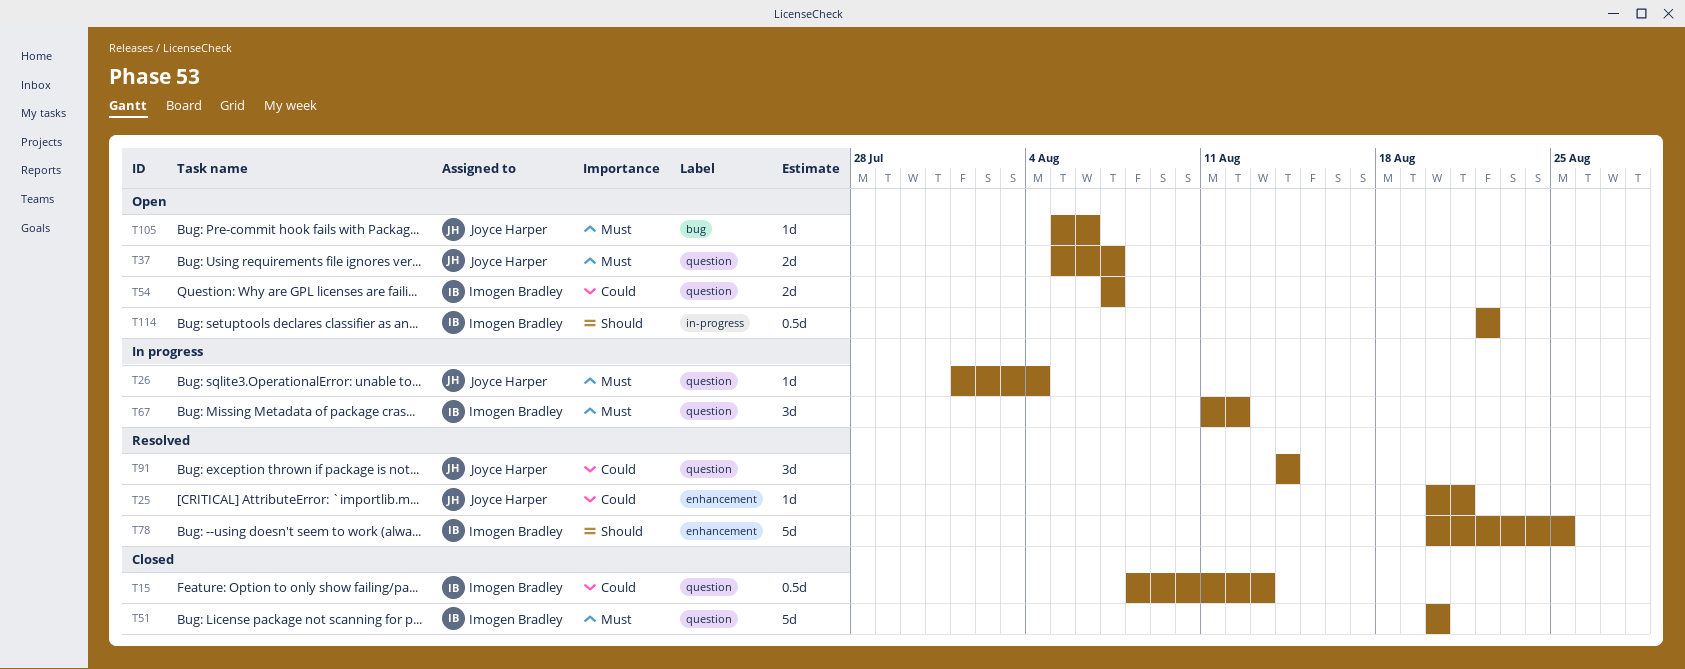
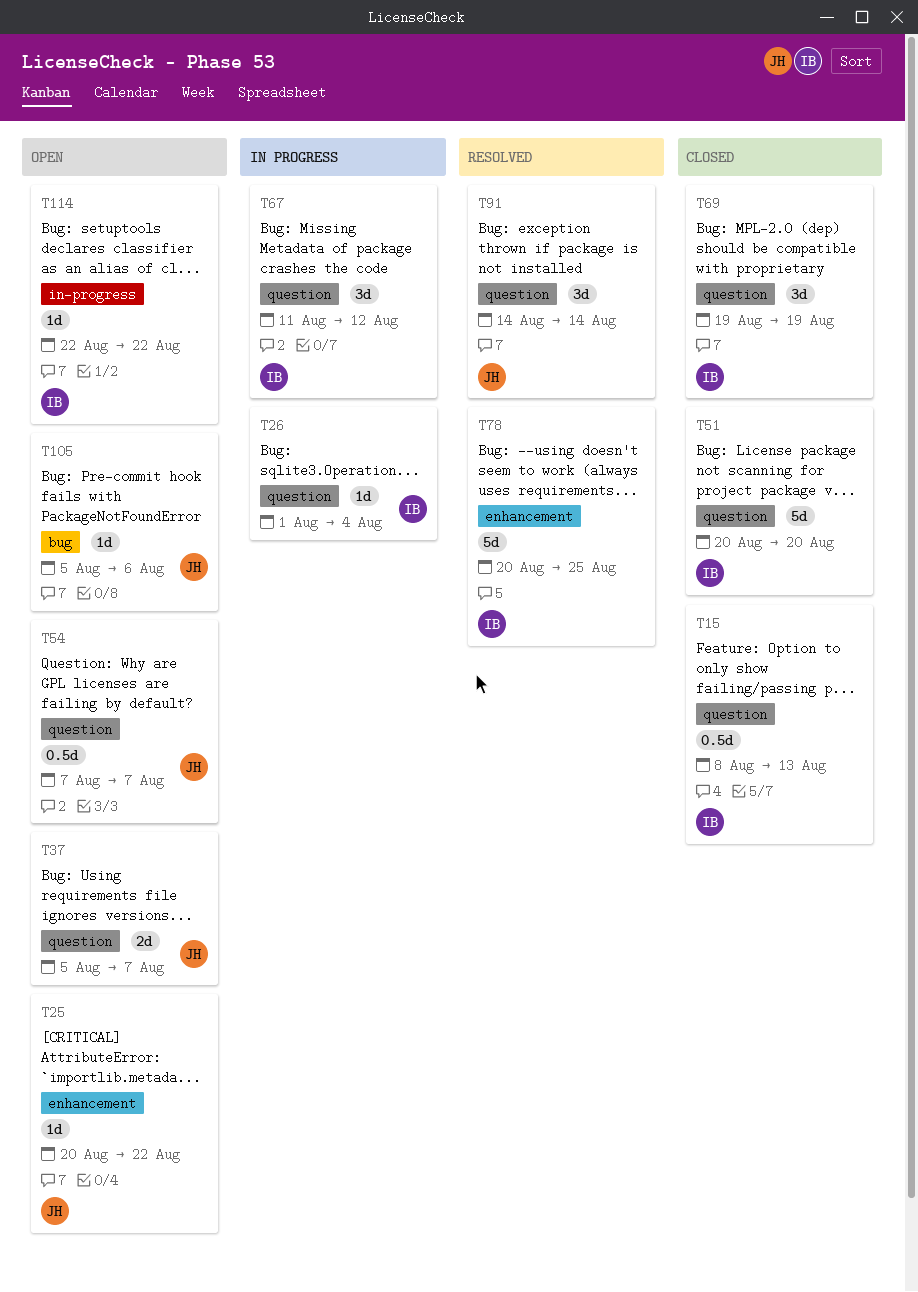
T25, status: Resolved -> Open
T25, due: Aug 21 -> Aug 22
T26, owner: Joyce Harper -> Imogen Bradley
T54, owner: Imogen Bradley -> Joyce Harper
T54, estimate: 2d -> 0.5d
T69: none -> present
T114, estimate: 0.5d -> 1d

